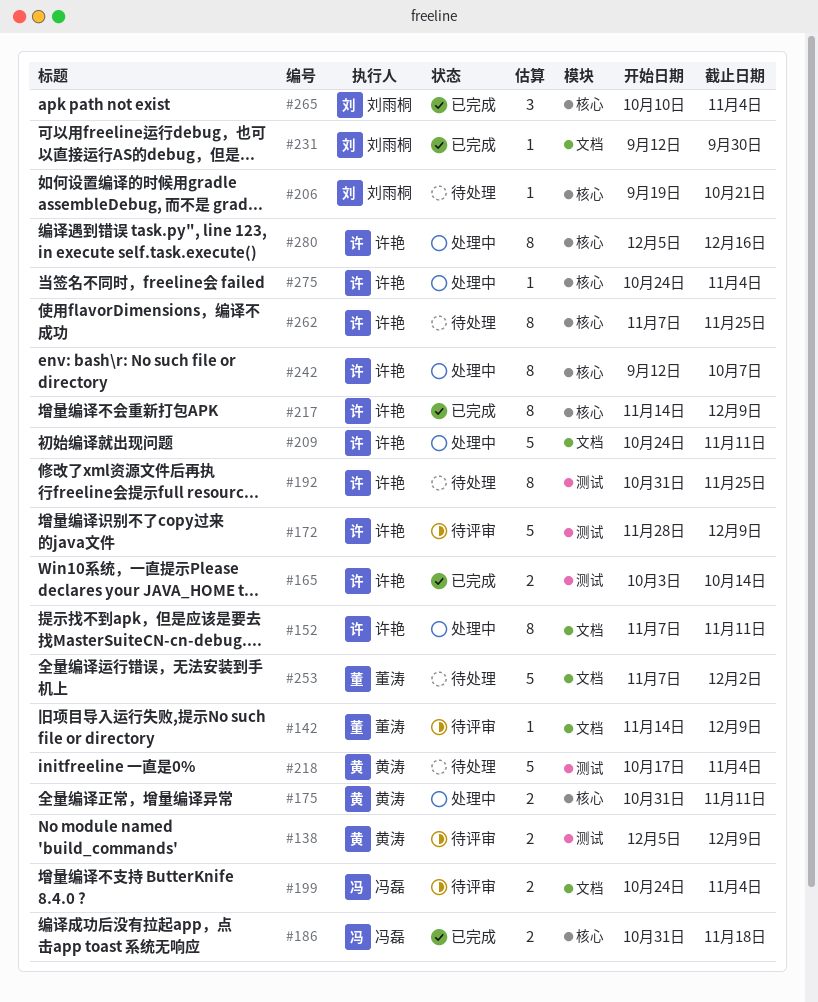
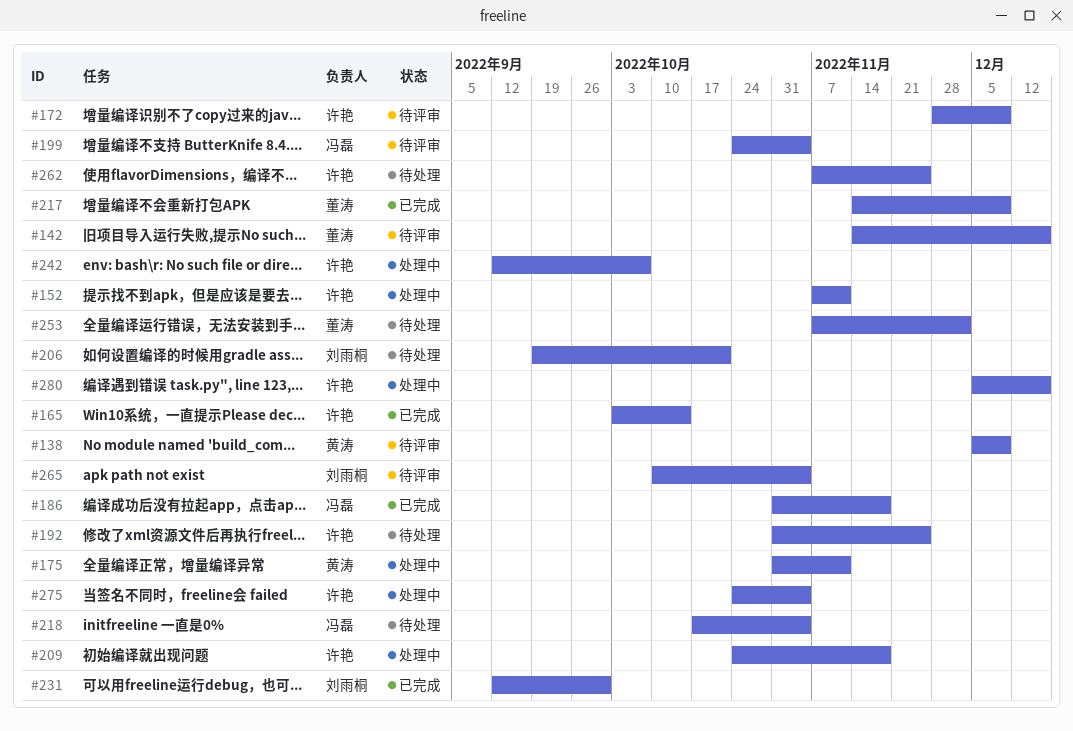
#142, due: Dec 9 -> Dec 16
#209, due: Nov 11 -> Nov 18
#217, owner: 许艳 -> 董涛
#218, owner: 黄涛 -> 冯磊
#265, status: 已完成 -> 待评审

